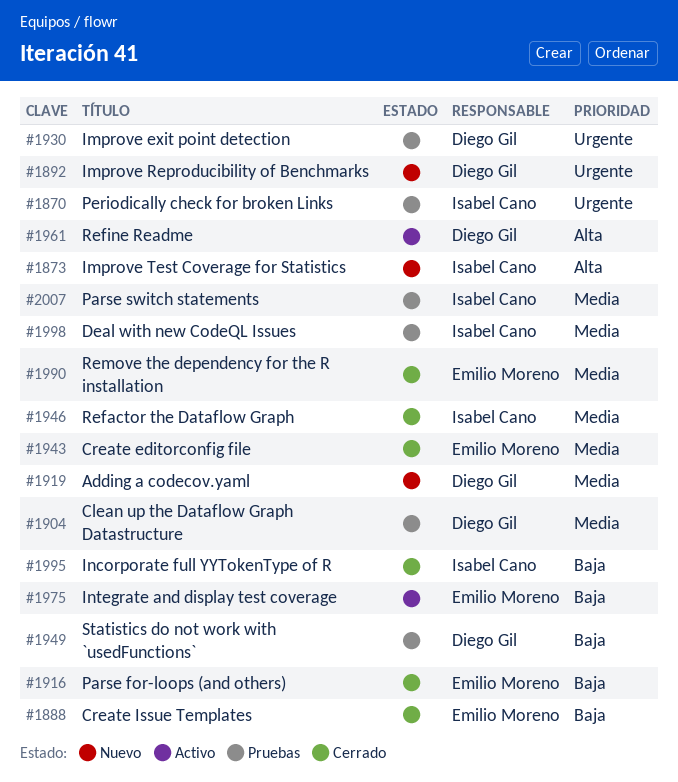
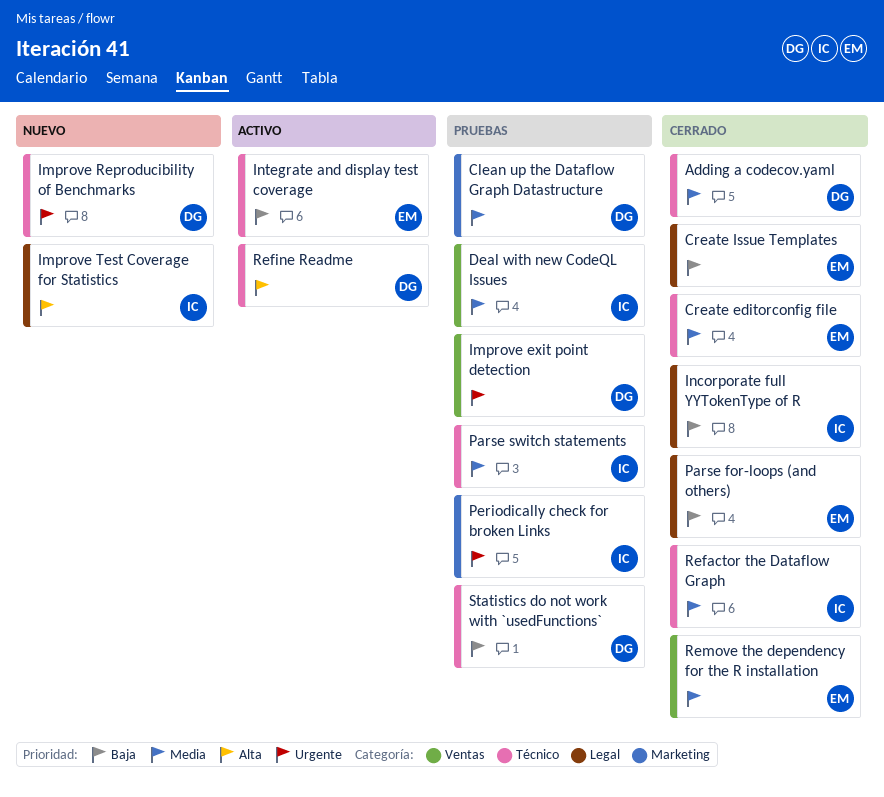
Adding a codecov.yaml, status: Nuevo -> Cerrado

